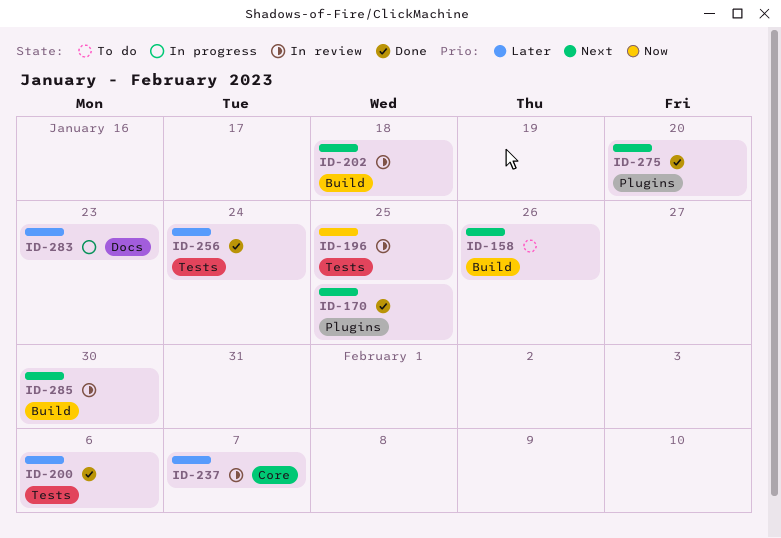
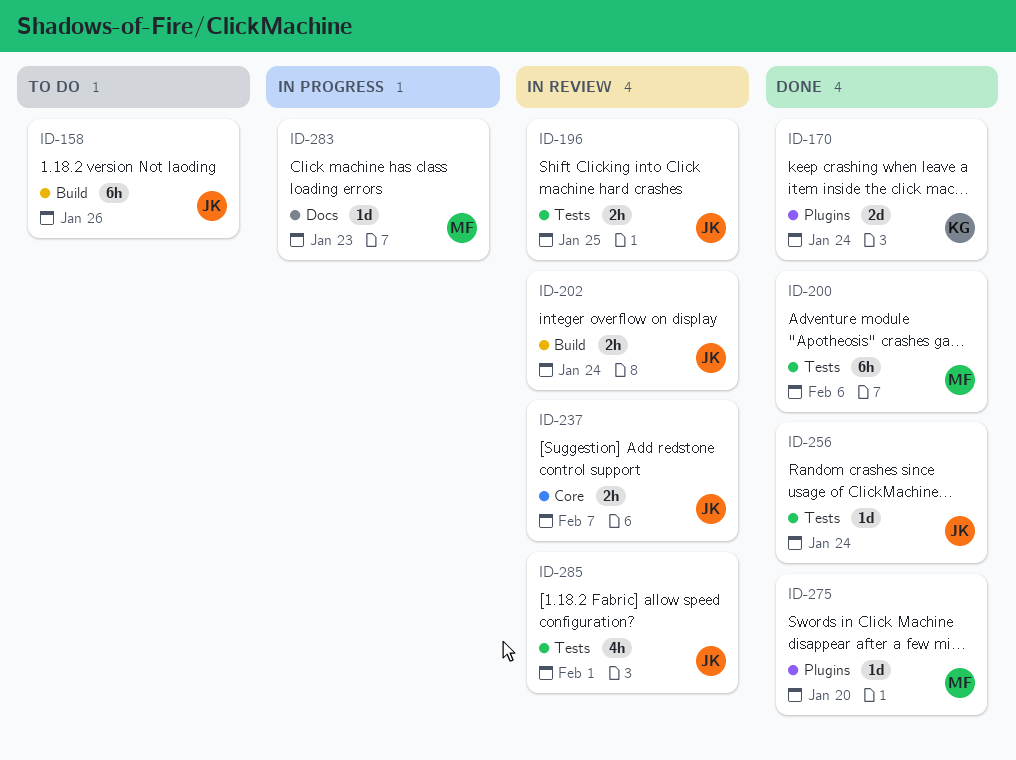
ID-170, due: Jan 25 -> Jan 24
ID-202, due: Jan 18 -> Jan 24
ID-285, label: Build -> Tests
ID-285, due: Jan 30 -> Feb 1

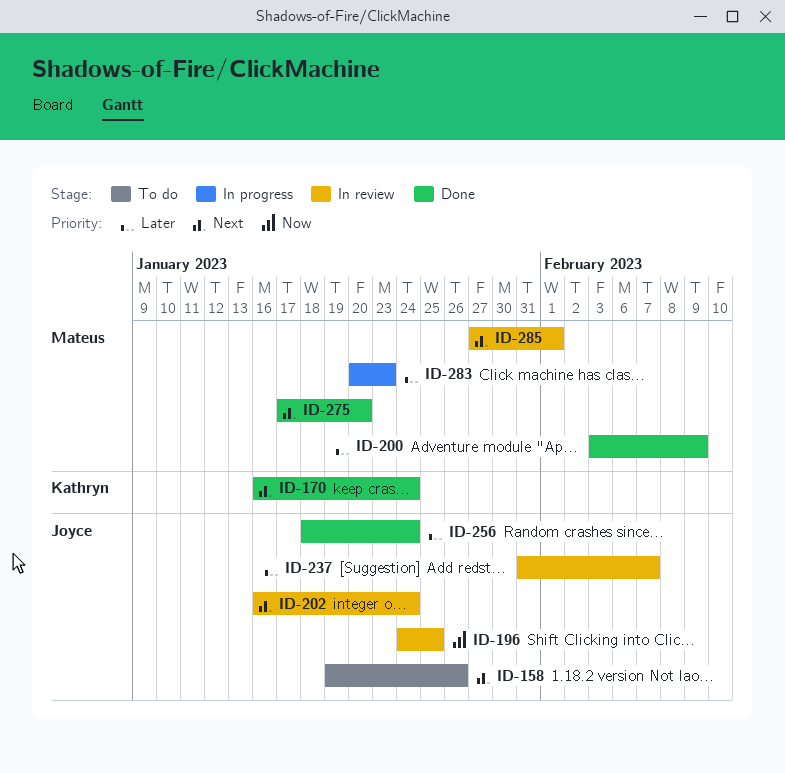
ID-200, due: Feb 6 -> Feb 9
ID-285, owner: Joyce -> Mateus

